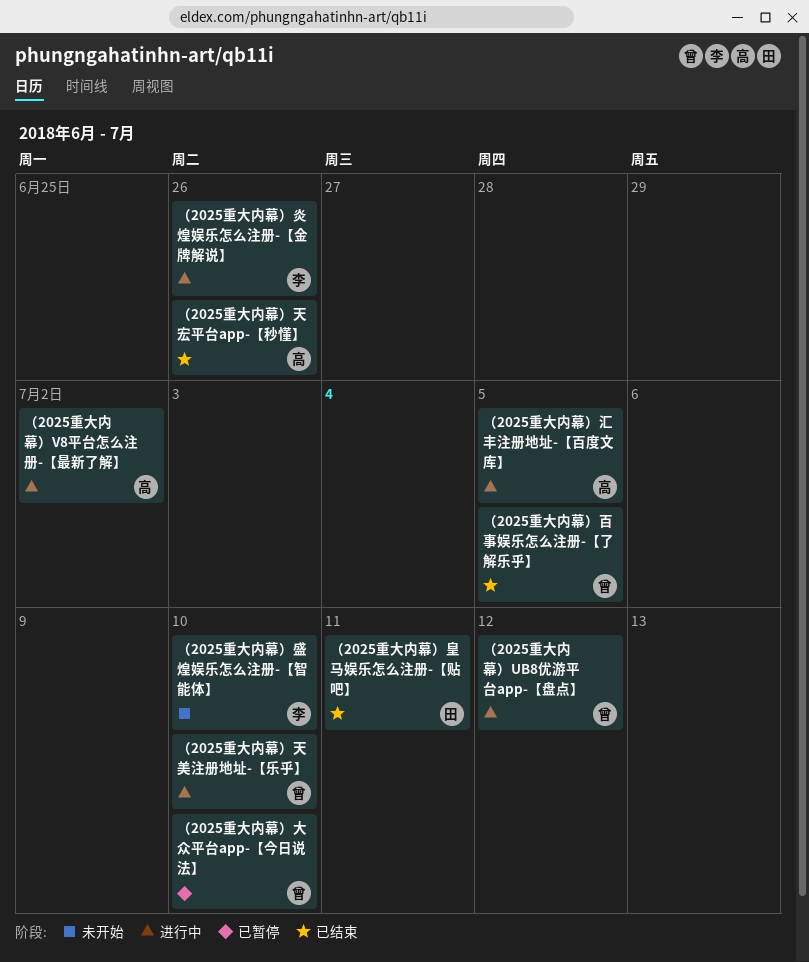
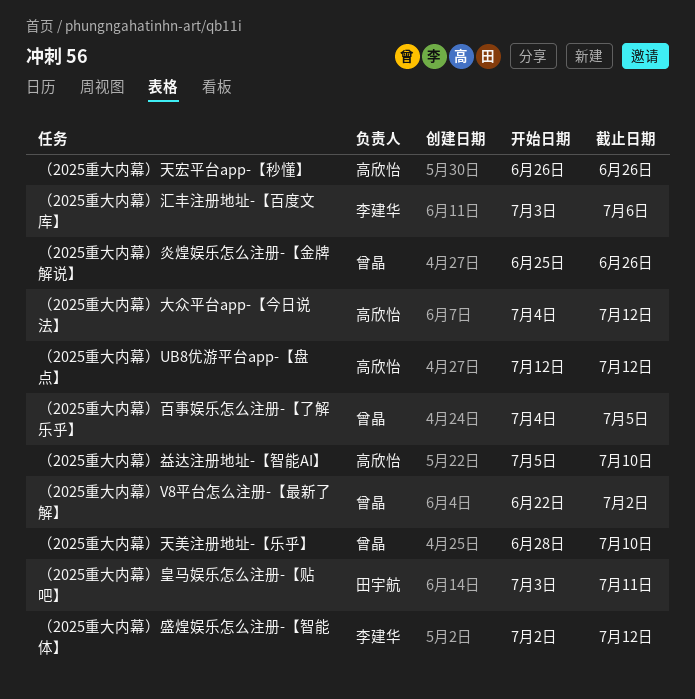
（2025重大内幕）UB8优游平台app-【盘点】, owner: 曾晶 -> 高欣怡
（2025重大内幕）V8平台怎么注册-【最新了解】, owner: 高欣怡 -> 曾晶
（2025重大内幕）大众平台app-【今日说法】, owner: 曾晶 -> 高欣怡
（2025重大内幕）大众平台app-【今日说法】, due: Jul 10 -> Jul 12
（2025重大内幕）汇丰注册地址-【百度文库】, owner: 高欣怡 -> 李建华
（2025重大内幕）汇丰注册地址-【百度文库】, due: Jul 5 -> Jul 6
（2025重大内幕）炎煌娱乐怎么注册-【金牌解说】, owner: 李建华 -> 曾晶
（2025重大内幕）益达注册地址-【智能AI】: none -> present
（2025重大内幕）盛煌娱乐怎么注册-【智能体】, due: Jul 10 -> Jul 12

